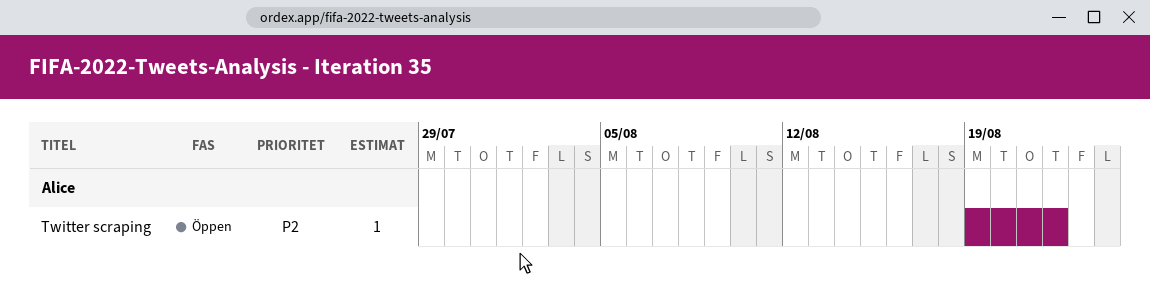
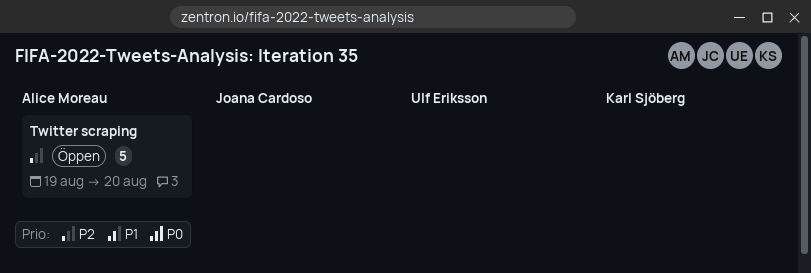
Twitter scraping, estimate: 1 -> 5
Twitter scraping, due: Aug 22 -> Aug 20

